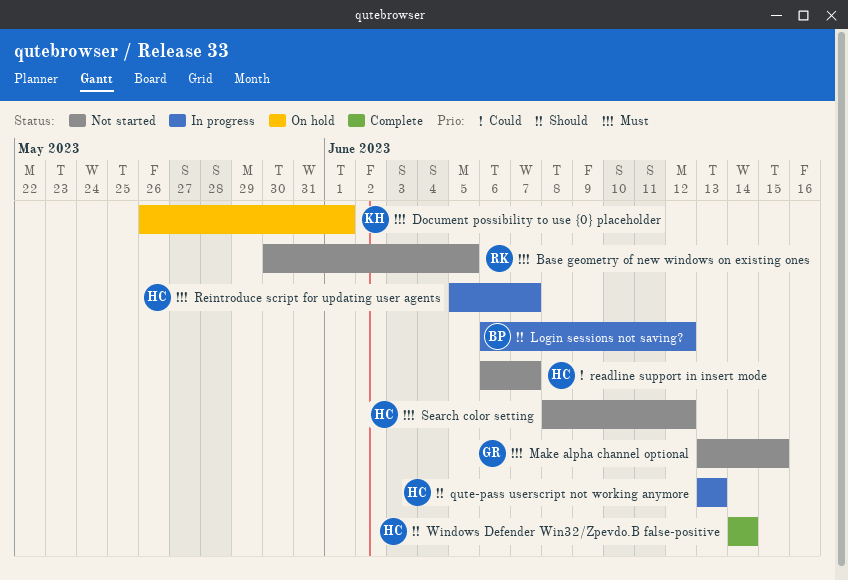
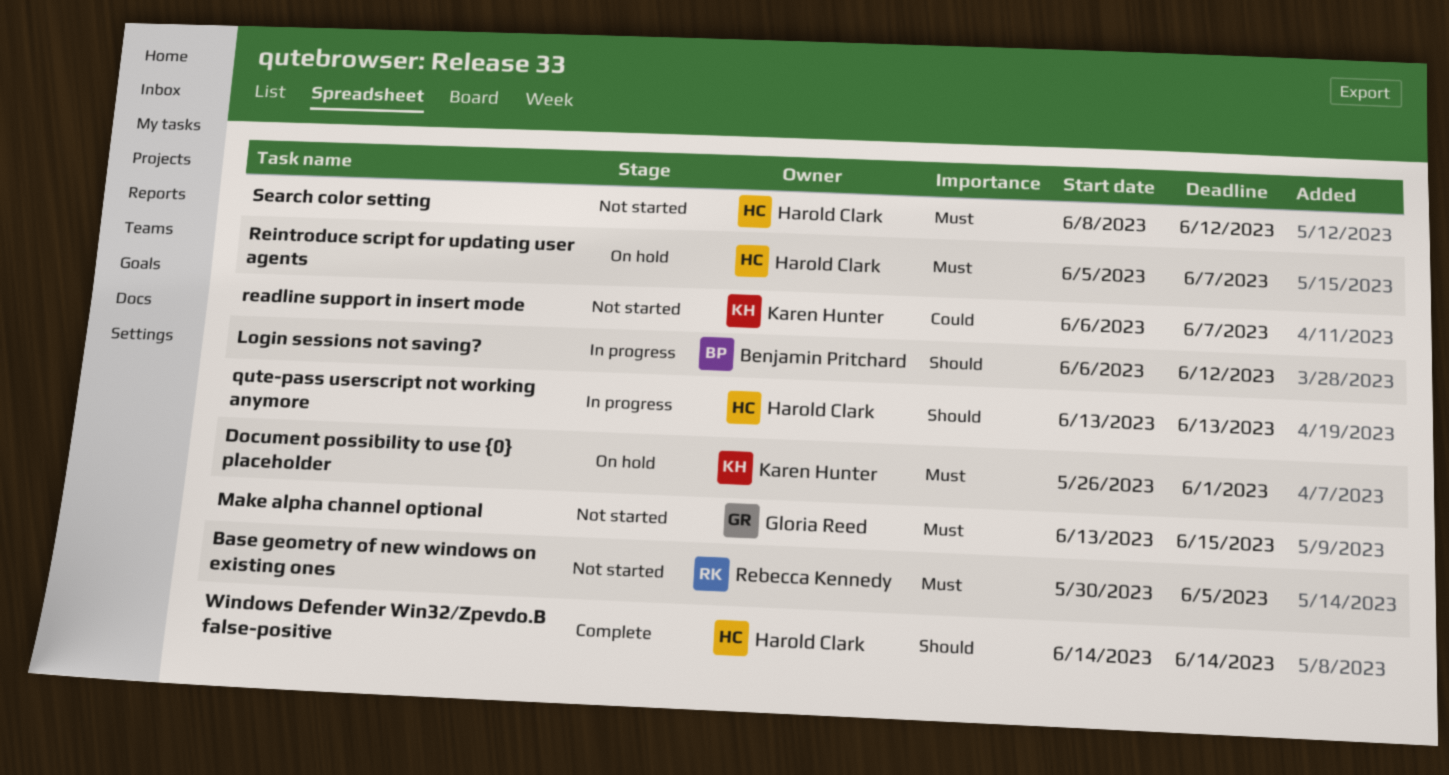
readline support in insert mode, owner: Harold Clark -> Karen Hunter
Reintroduce script for updating user agents, status: In progress -> On hold

